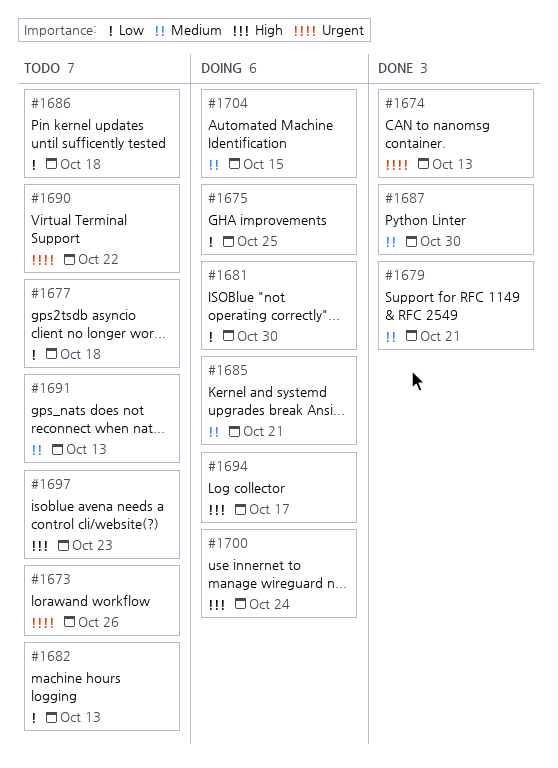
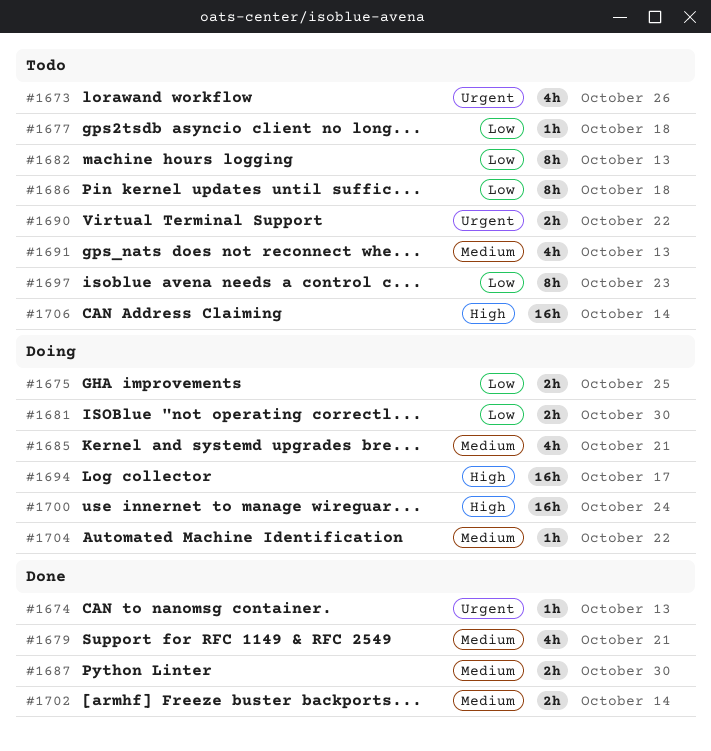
#1697, priority: High -> Low
#1702: none -> present
#1704, due: Oct 15 -> Oct 22
#1706: none -> present

